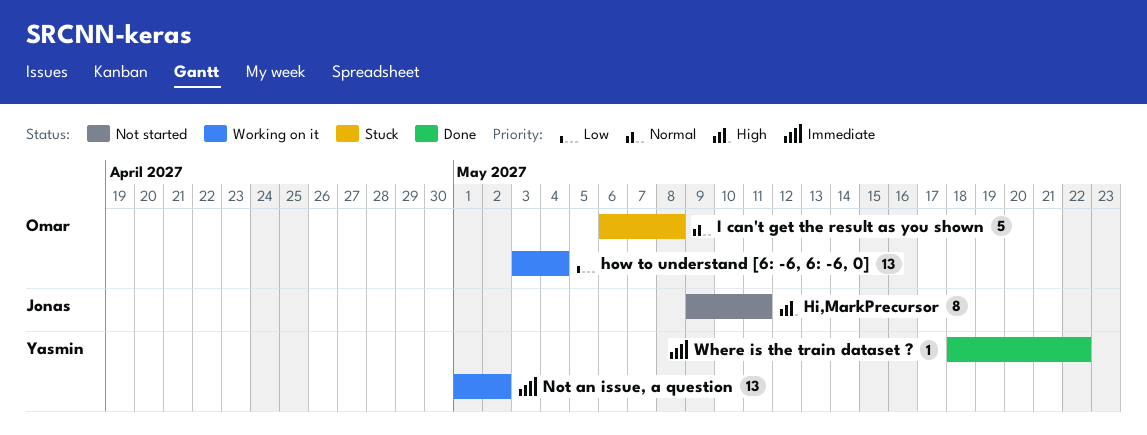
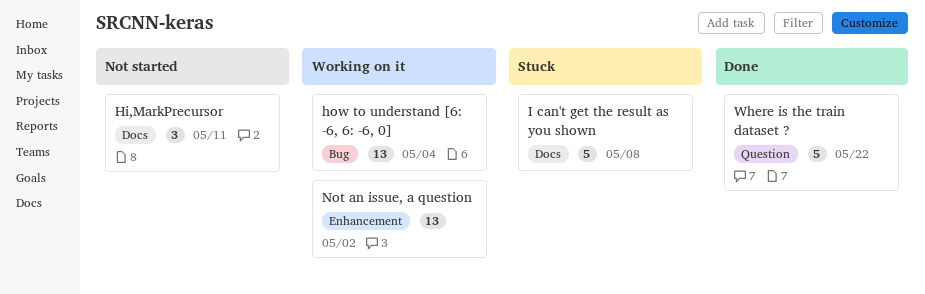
Hi,MarkPrecursor, estimate: 8 -> 3
Where is the train dataset ?, estimate: 1 -> 5

